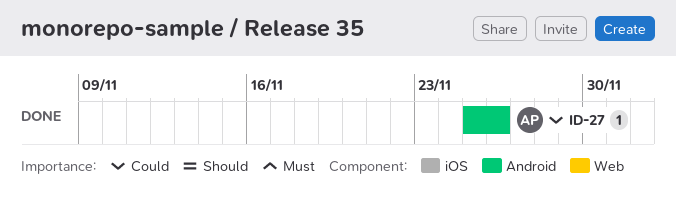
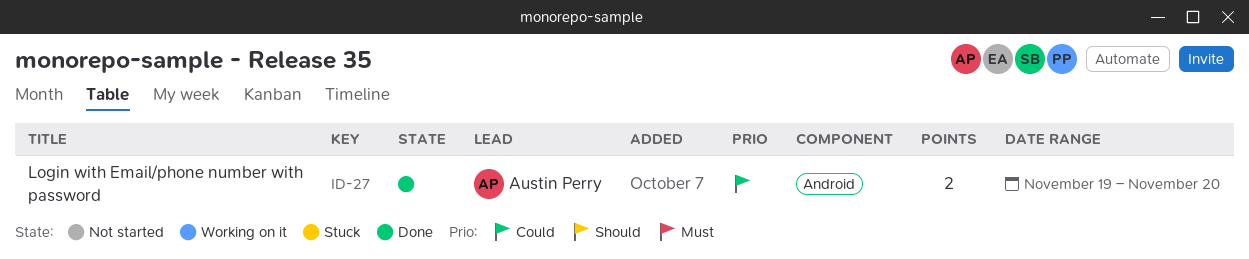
ID-27, estimate: 1 -> 2
ID-27, start: Nov 25 -> Nov 19
ID-27, due: Nov 26 -> Nov 20

